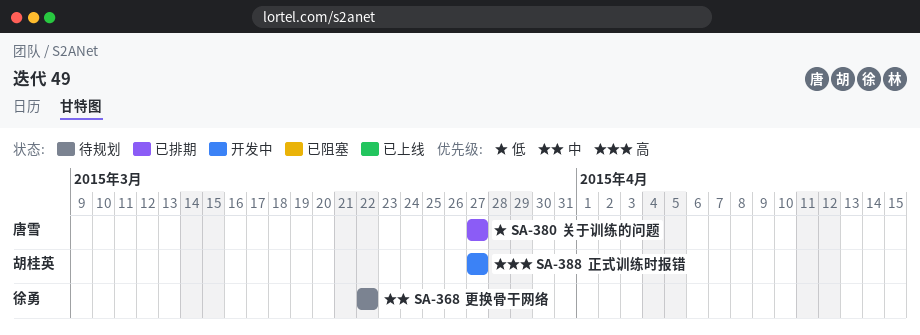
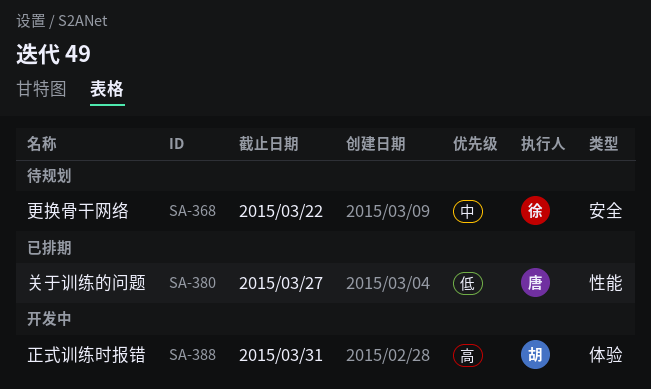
SA-388, due: Mar 27 -> Mar 31

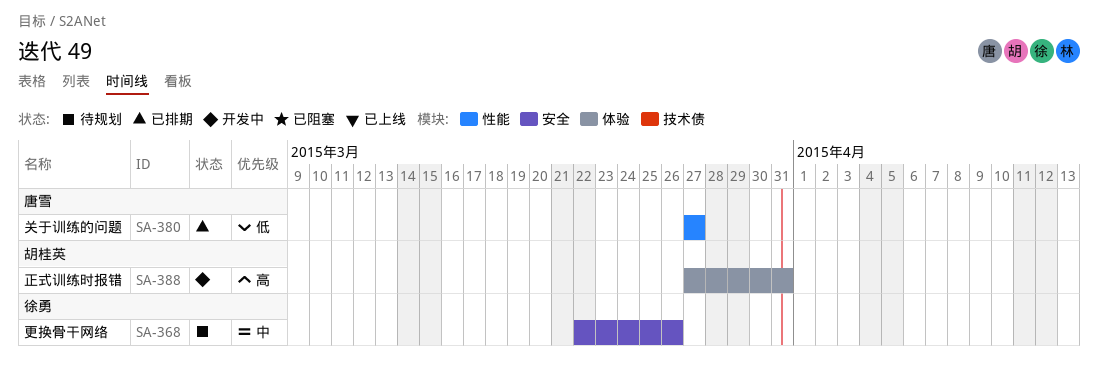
SA-368, due: Mar 22 -> Mar 26

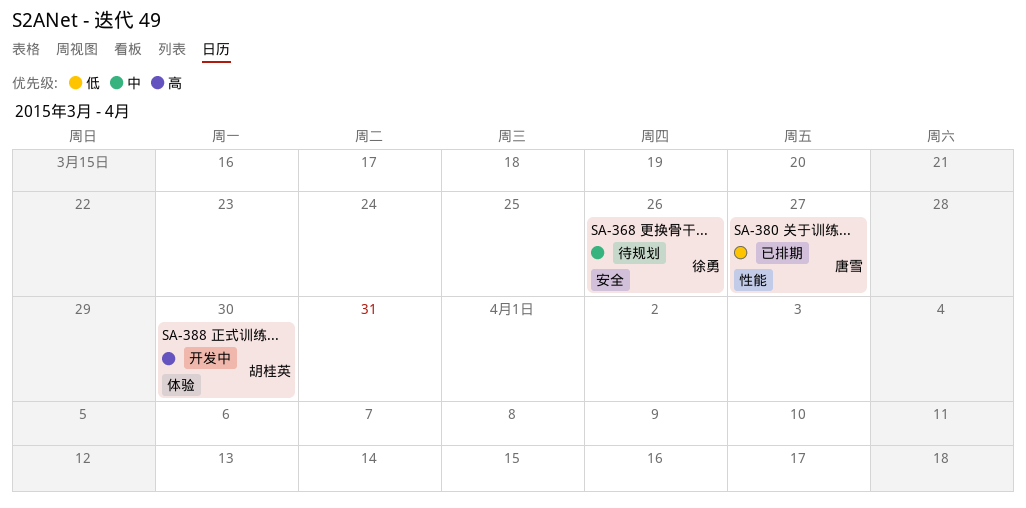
SA-388, due: Mar 31 -> Mar 30

